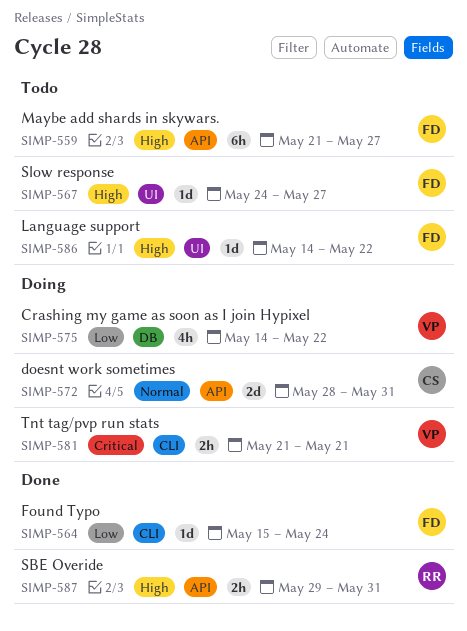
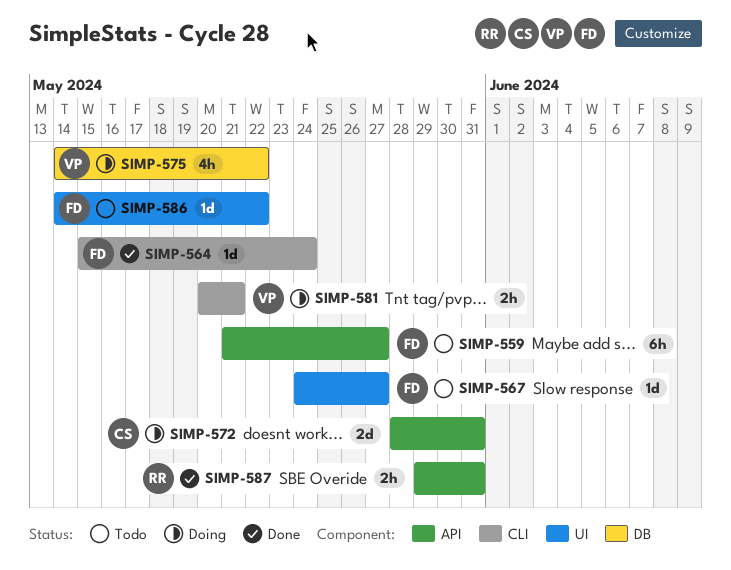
SIMP-581, start: May 21 -> May 20

